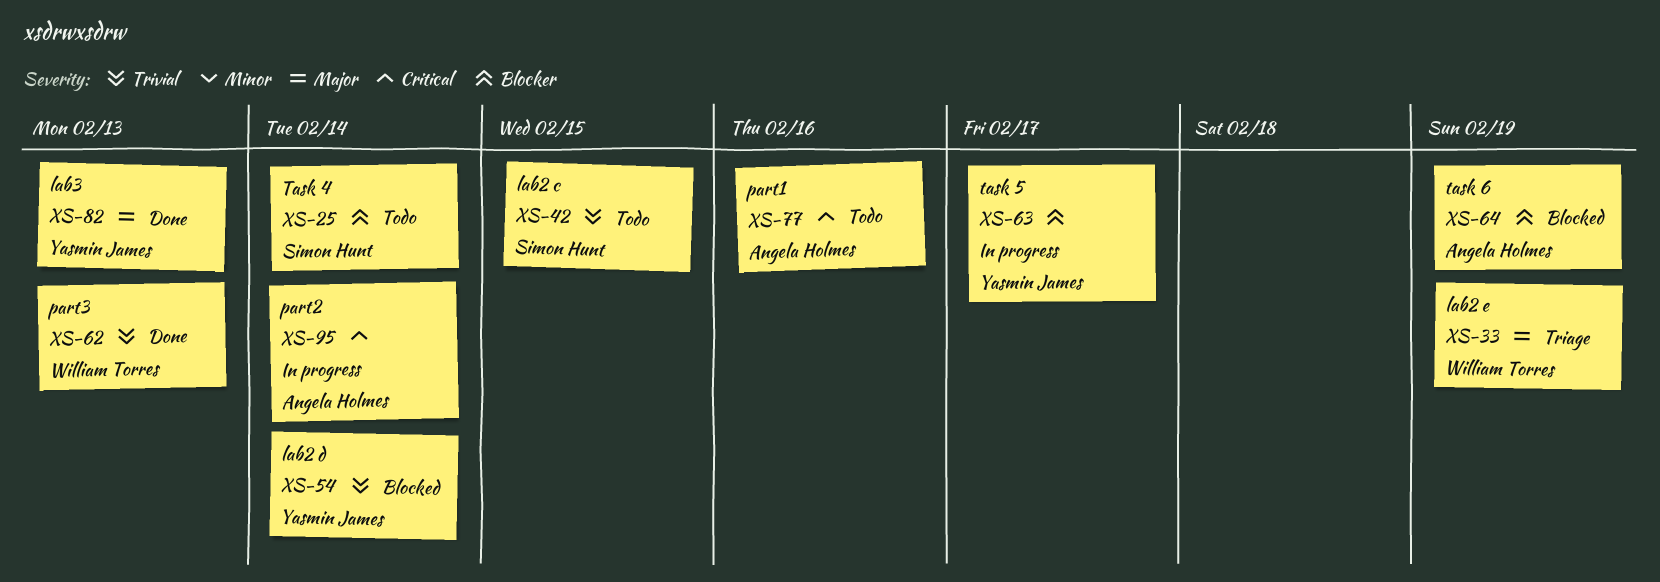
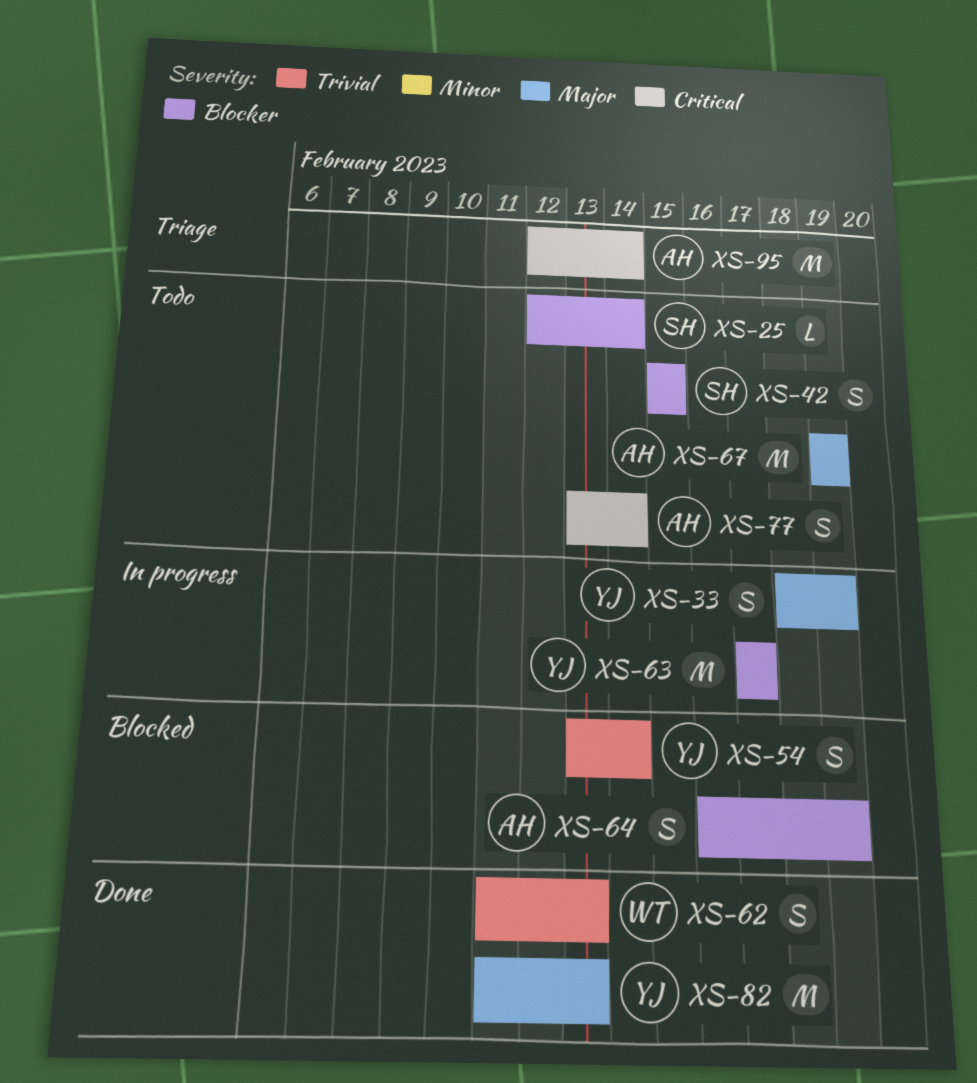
XS-33, status: Triage -> In progress
XS-33, owner: William Torres -> Yasmin James
XS-42, priority: Trivial -> Blocker
XS-67: none -> present
XS-77, due: Feb 16 -> Feb 14
XS-95, status: In progress -> Triage

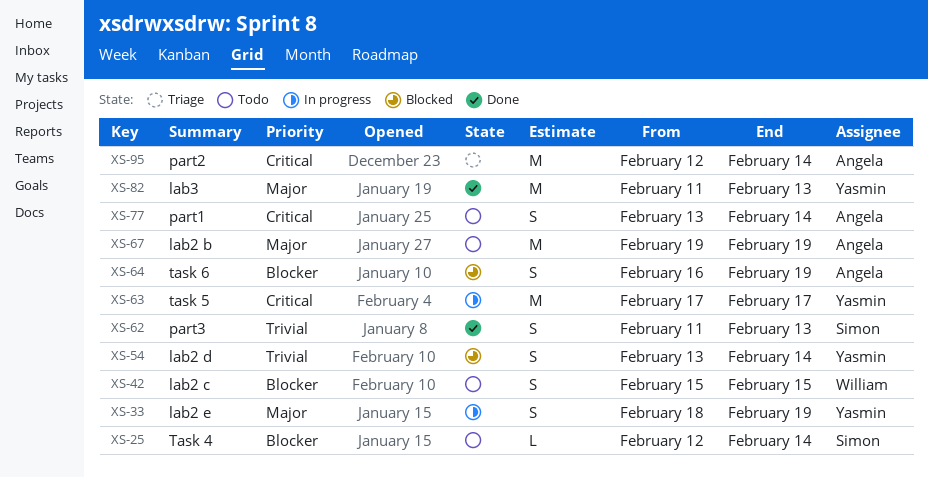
XS-42, owner: Simon -> William
XS-62, owner: William -> Simon
XS-63, priority: Blocker -> Critical

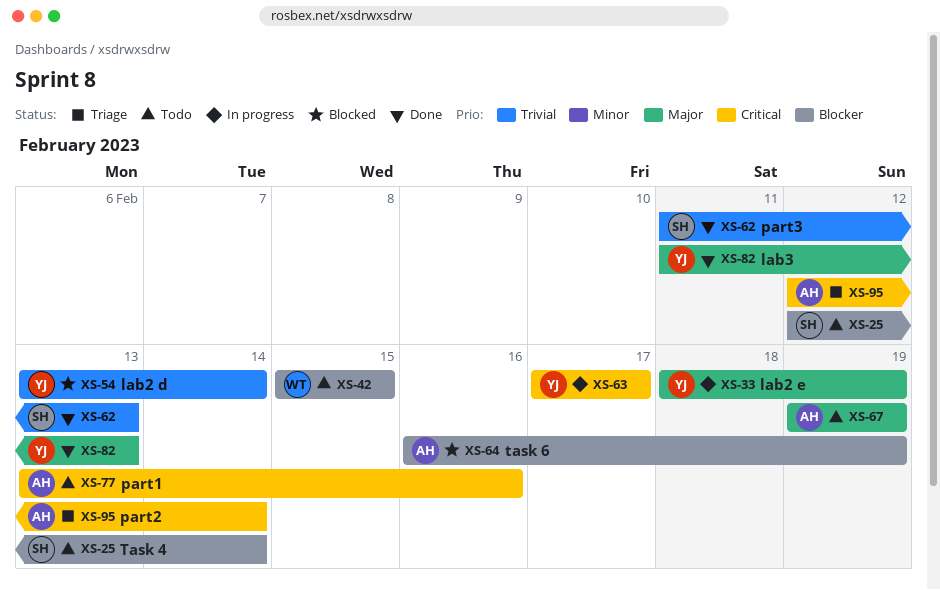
XS-77, due: Feb 14 -> Feb 16

